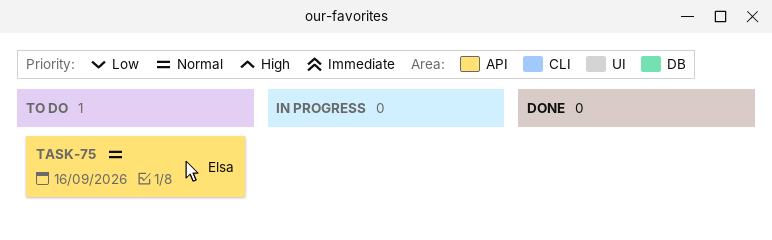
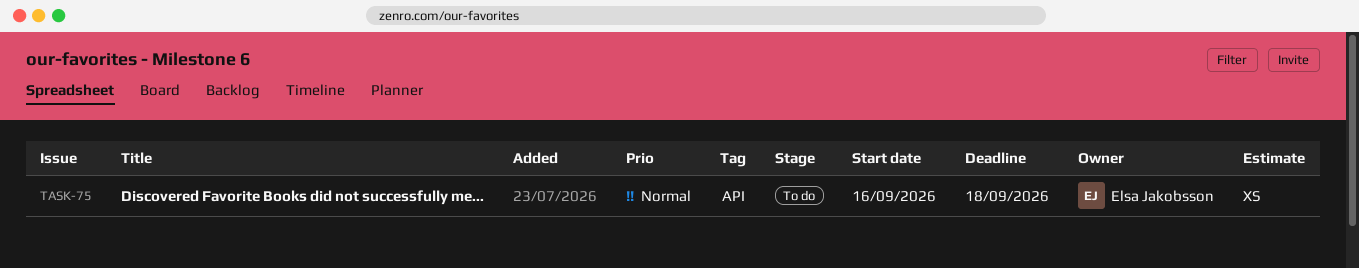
TASK-75, due: Sep 16 -> Sep 18

